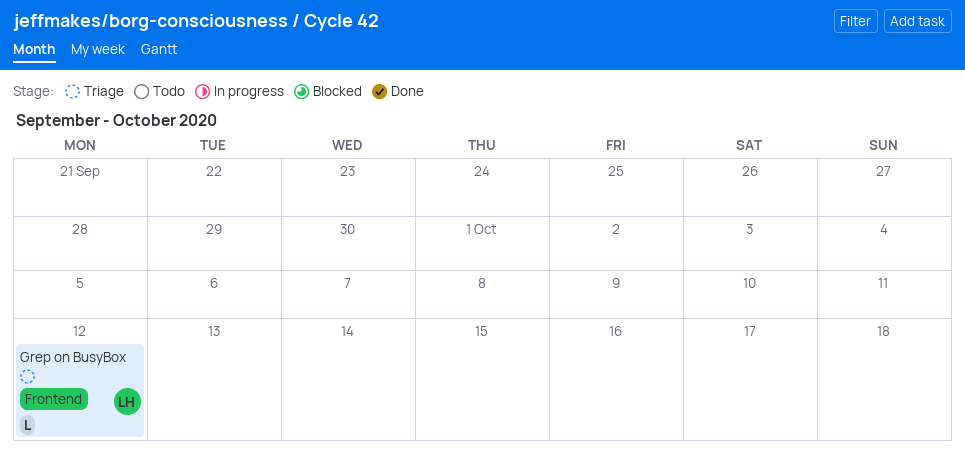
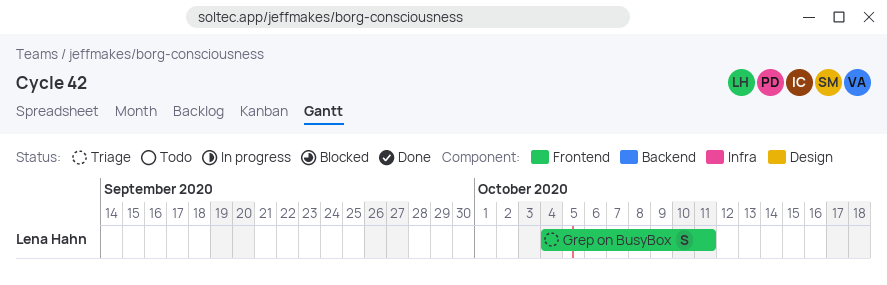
Grep on BusyBox, estimate: L -> S
Grep on BusyBox, due: Oct 12 -> Oct 11

